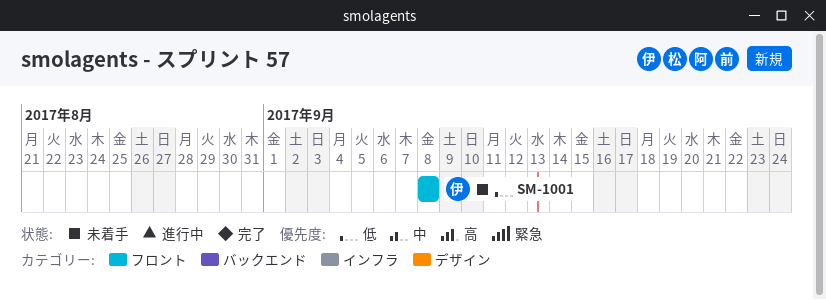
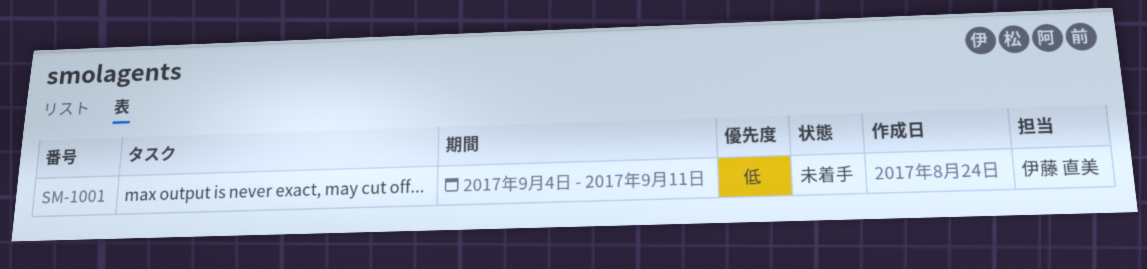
SM-1001, start: Sep 8 -> Sep 4
SM-1001, due: Sep 8 -> Sep 11

